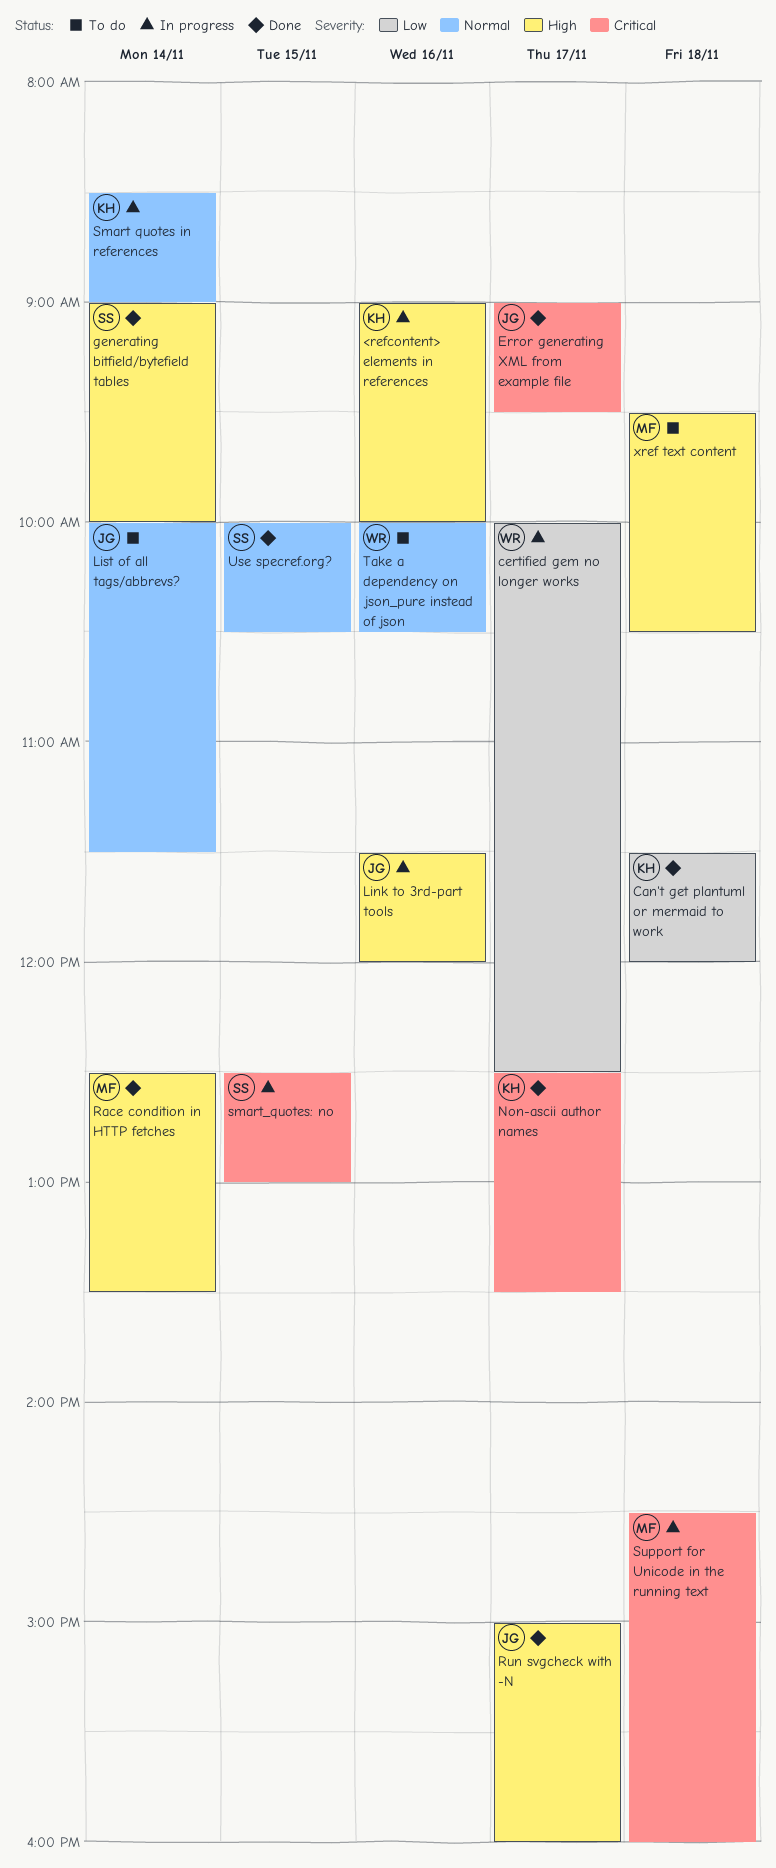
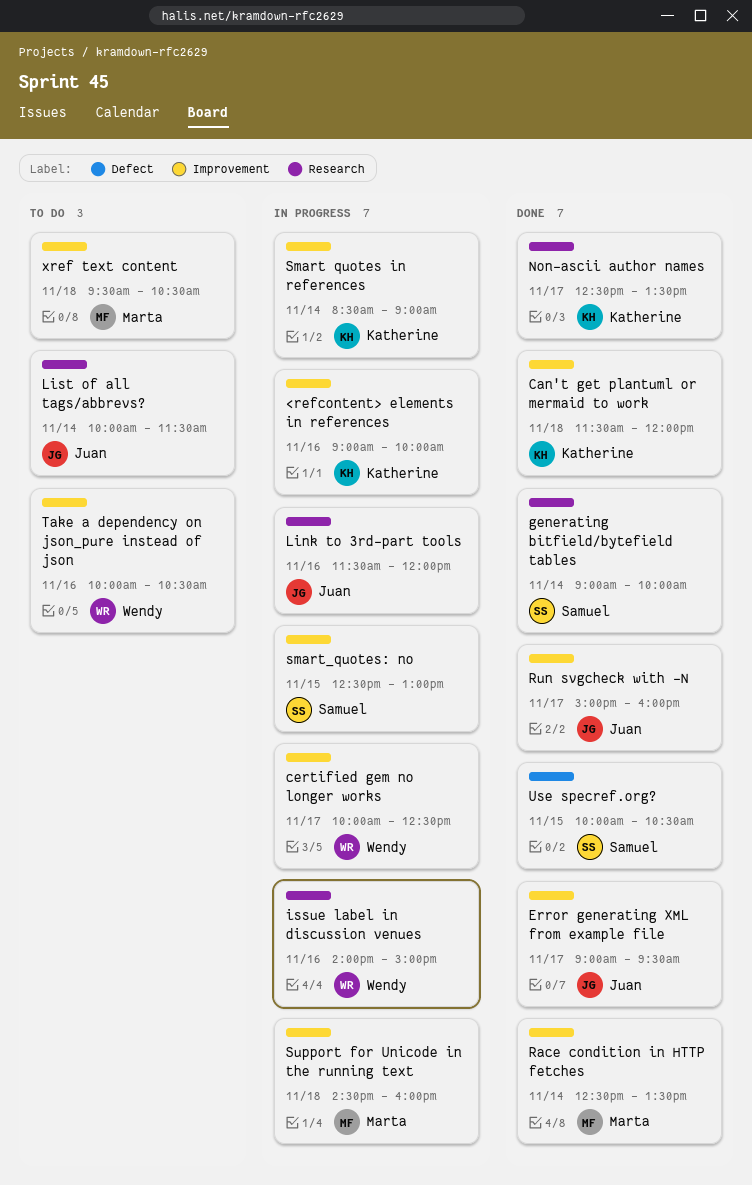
issue label in discussion venues: none -> present

